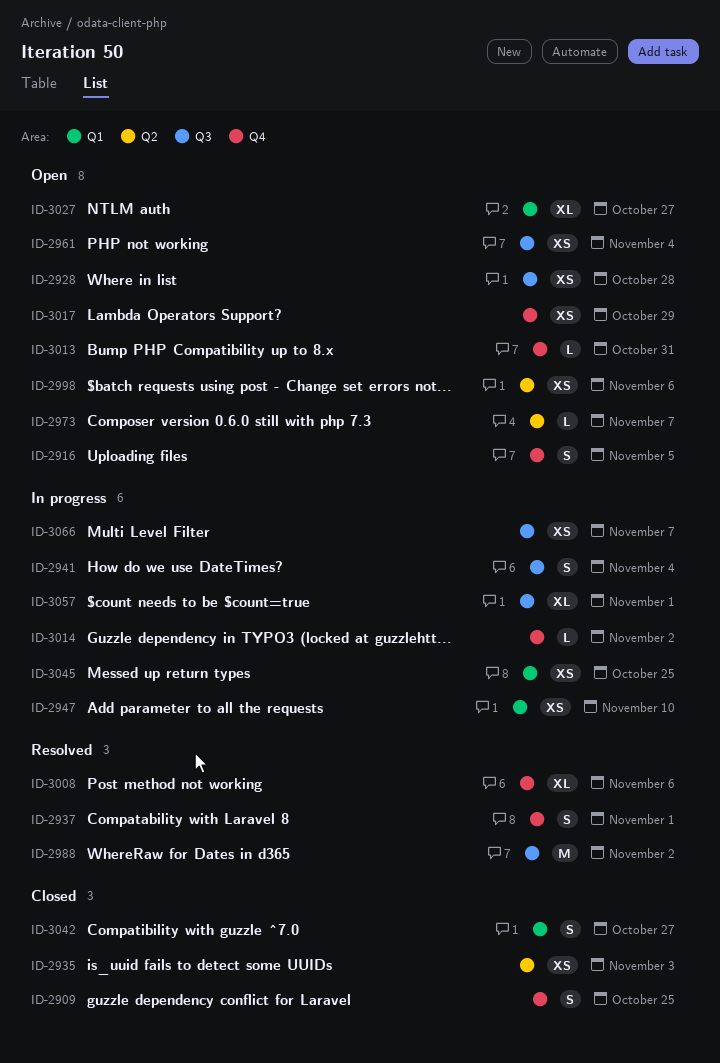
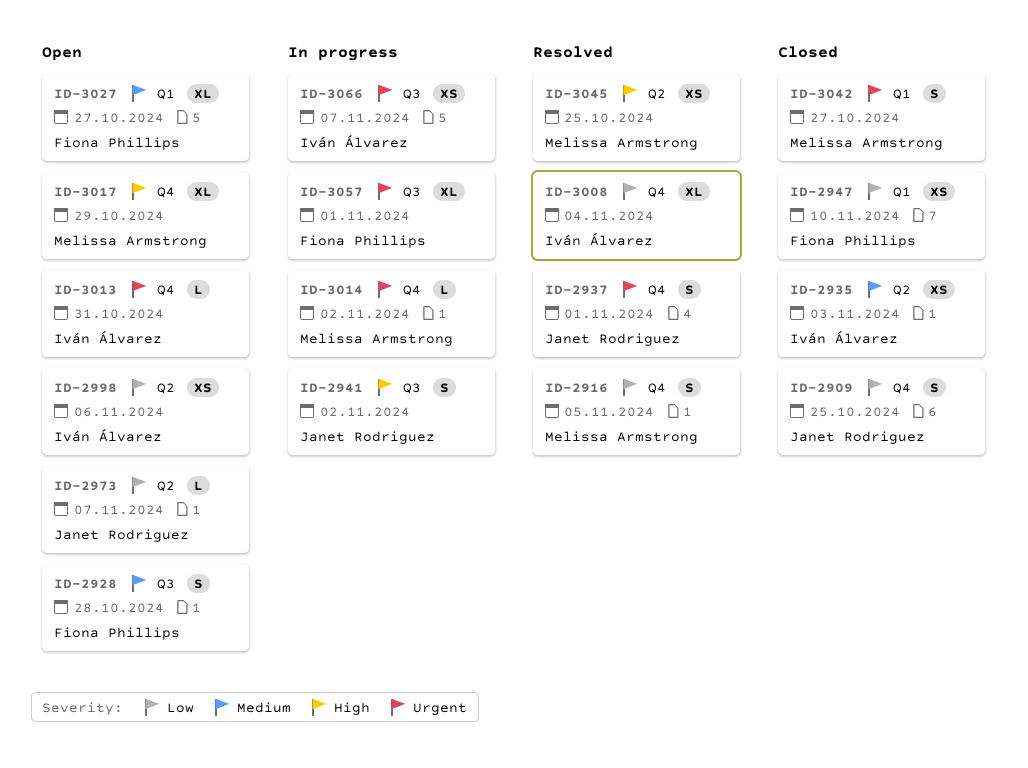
ID-2916, status: Open -> Resolved
ID-2928, estimate: XS -> S
ID-2941, due: Nov 4 -> Nov 2
ID-2947, status: In progress -> Closed
ID-2961: present -> none
ID-2988: present -> none
ID-3008, due: Nov 6 -> Nov 4
ID-3017, estimate: XS -> XL
ID-3045, status: In progress -> Resolved
ID-3045, label: Q1 -> Q2

